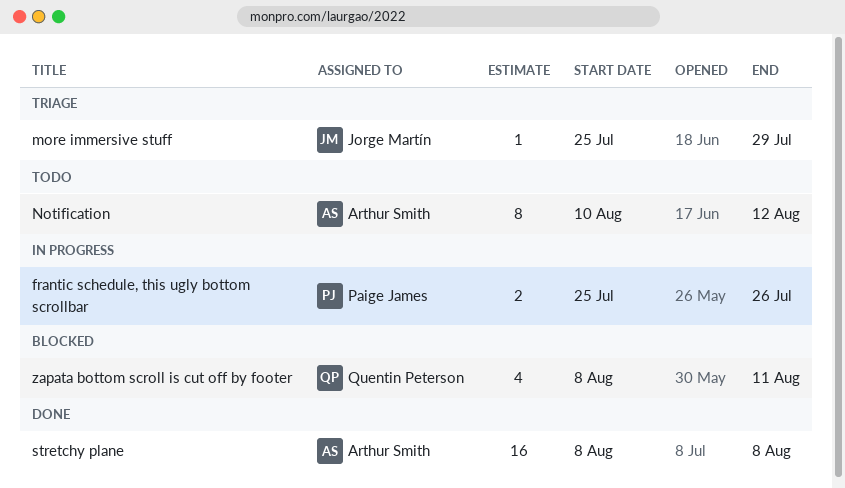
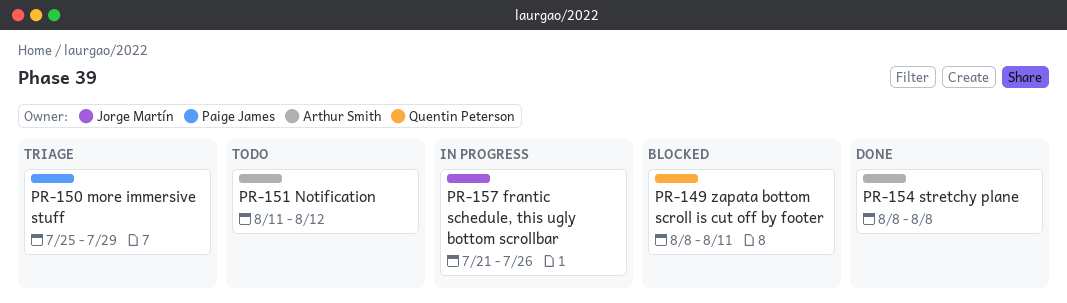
frantic schedule, this ugly bottom scrollbar, owner: Paige James -> Jorge Martín
frantic schedule, this ugly bottom scrollbar, start: Jul 25 -> Jul 21
more immersive stuff, owner: Jorge Martín -> Paige James
Notification, start: Aug 10 -> Aug 11

